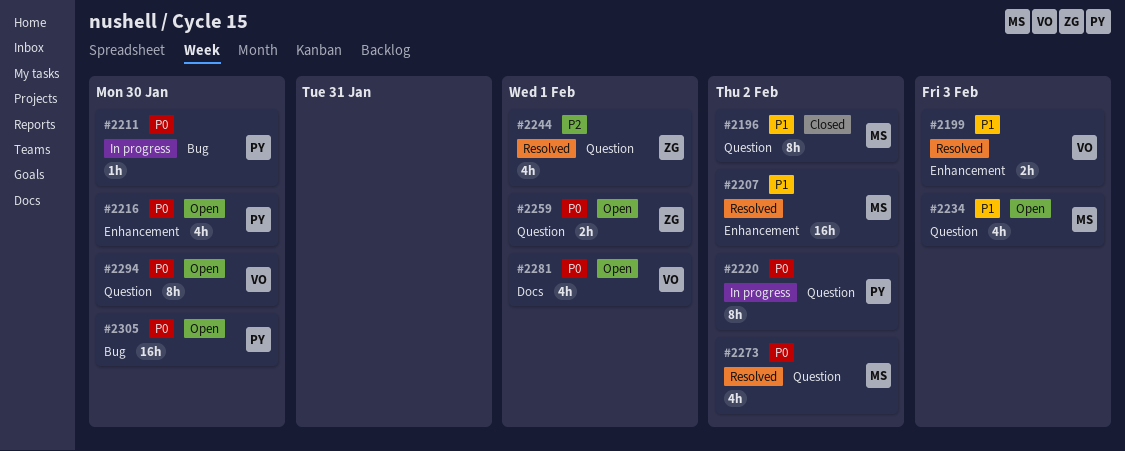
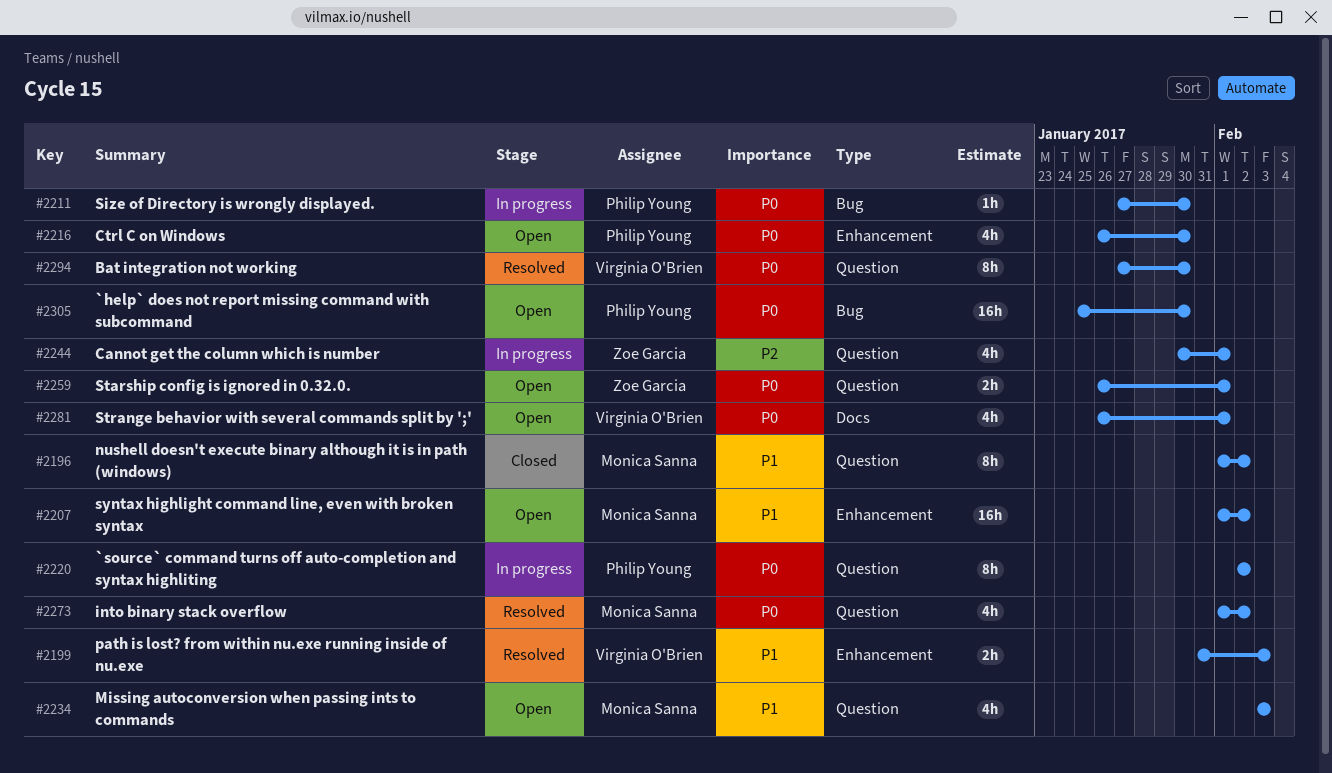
#2207, status: Resolved -> Open
#2244, status: Resolved -> In progress
#2294, status: Open -> Resolved

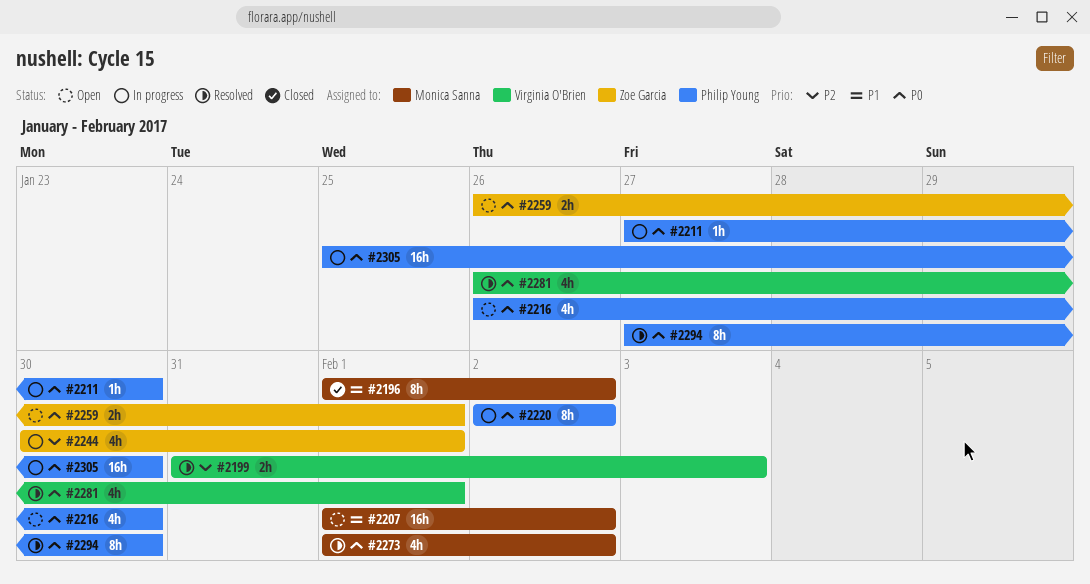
#2199, priority: P1 -> P2
#2234: present -> none
#2281, status: Open -> Resolved
#2294, owner: Virginia O'Brien -> Philip Young
#2305, status: Open -> In progress

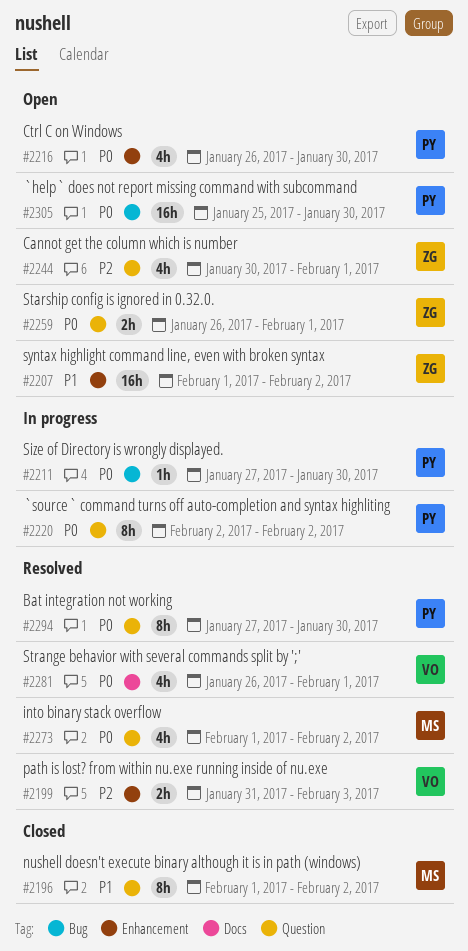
#2207, owner: Monica Sanna -> Zoe Garcia
#2244, status: In progress -> Open
#2305, status: In progress -> Open

